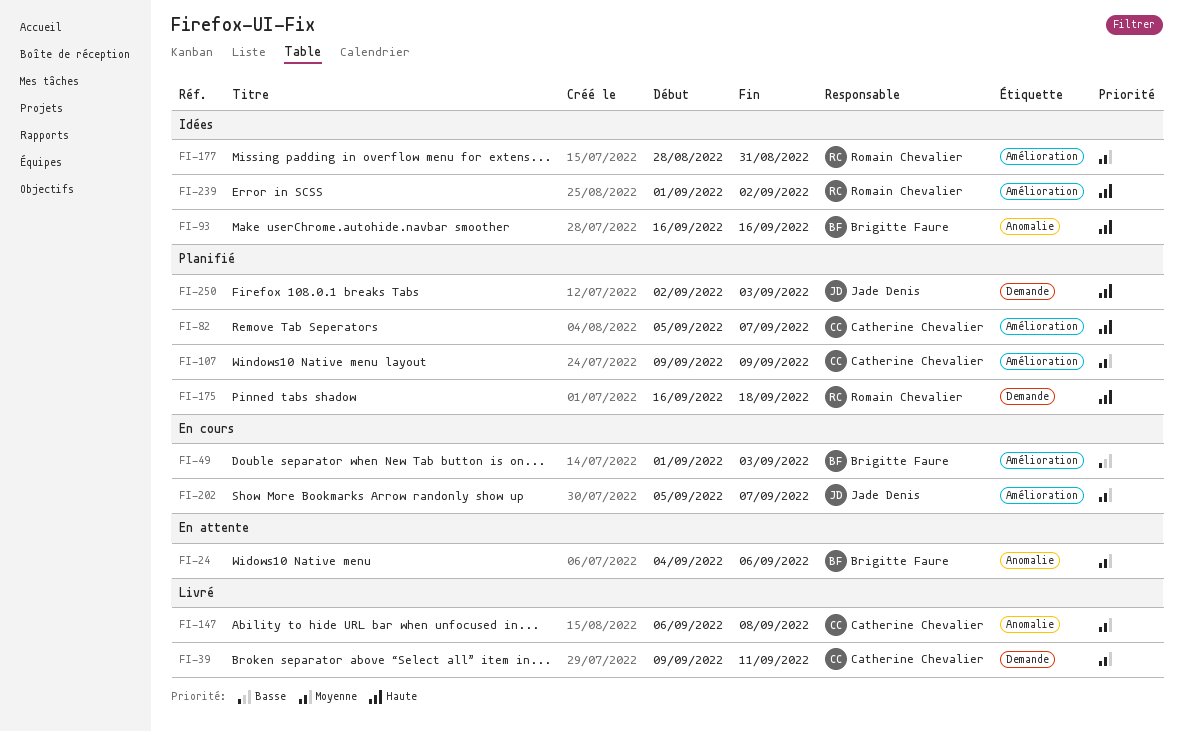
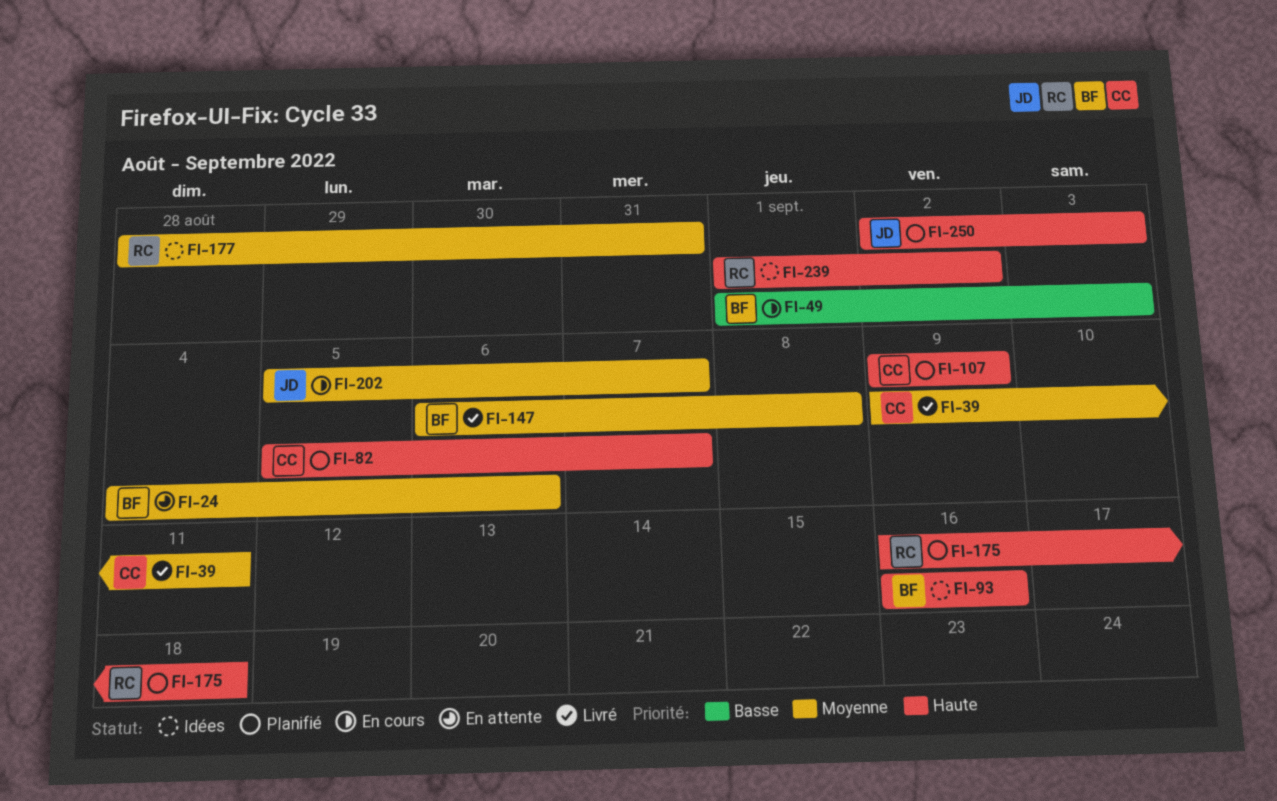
FI-107, priority: Moyenne -> Haute
FI-147, owner: Catherine Chevalier -> Brigitte Faure

